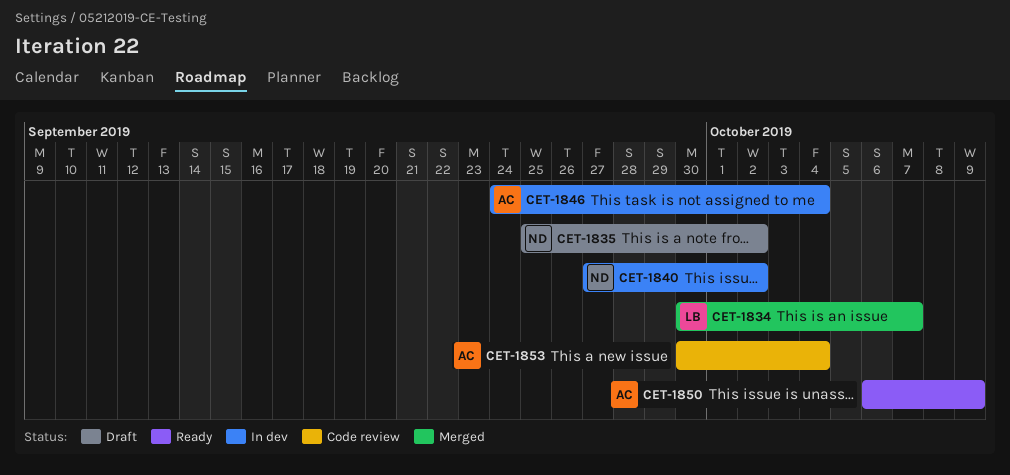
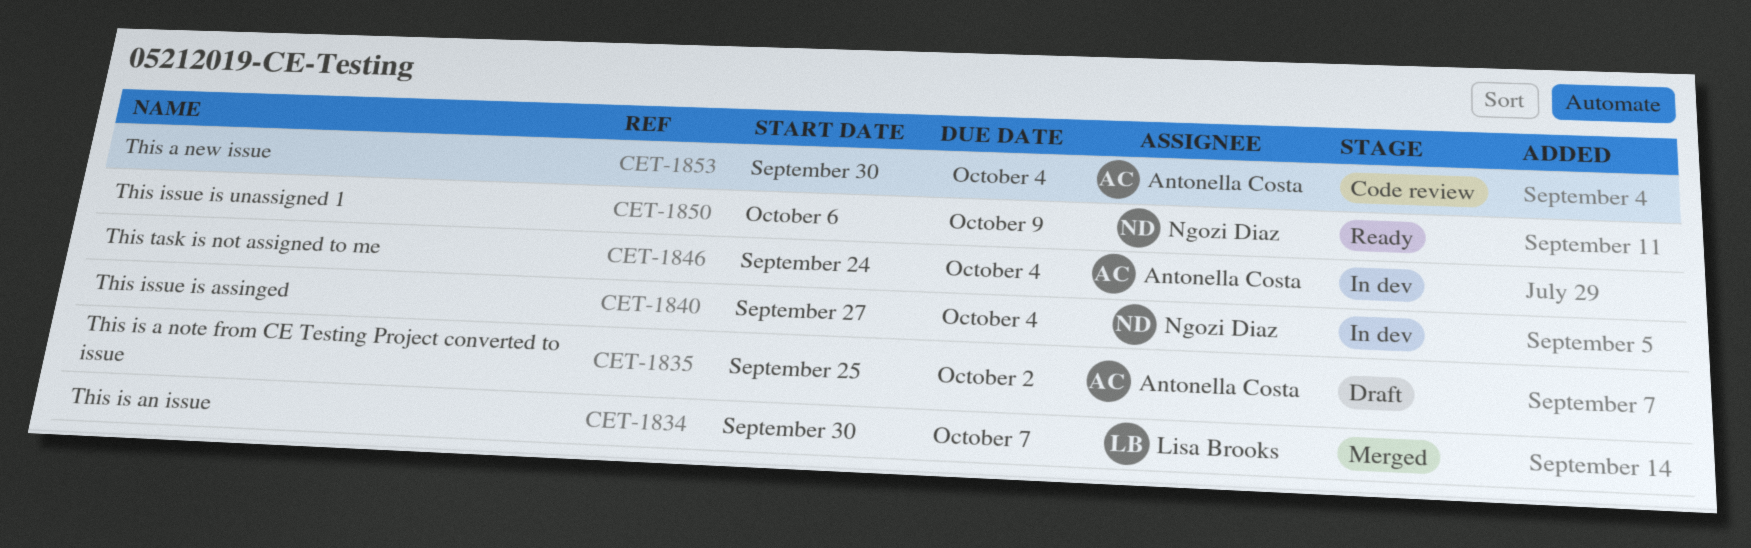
CET-1835, owner: Ngozi Diaz -> Antonella Costa
CET-1840, due: Oct 2 -> Oct 4
CET-1850, owner: Antonella Costa -> Ngozi Diaz

